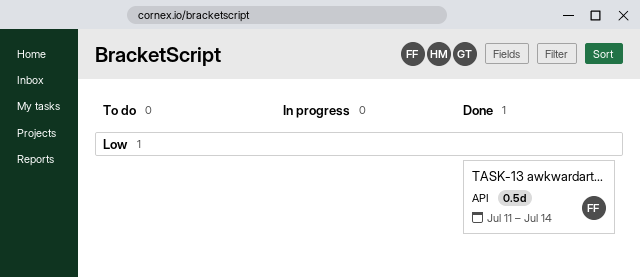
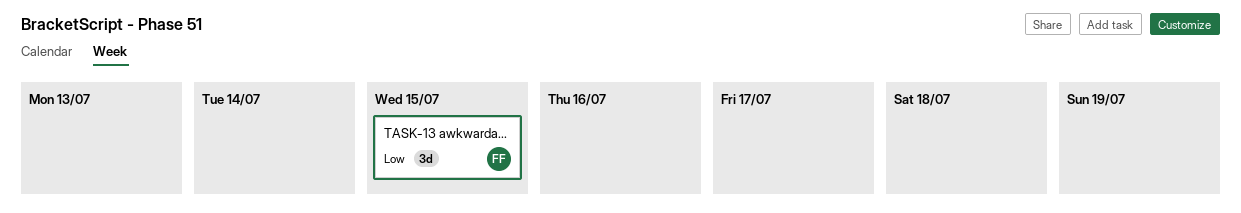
TASK-13, estimate: 0.5d -> 3d
TASK-13, due: Jul 14 -> Jul 15

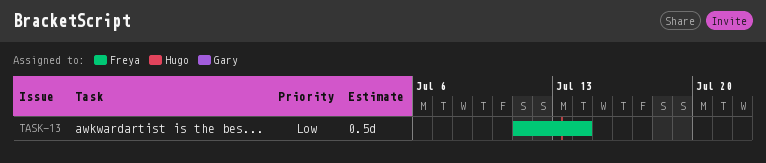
TASK-13, estimate: 3d -> 0.5d
TASK-13, due: Jul 15 -> Jul 14

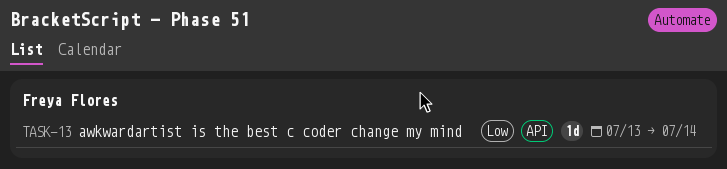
TASK-13, estimate: 0.5d -> 1d
TASK-13, start: Jul 11 -> Jul 13

